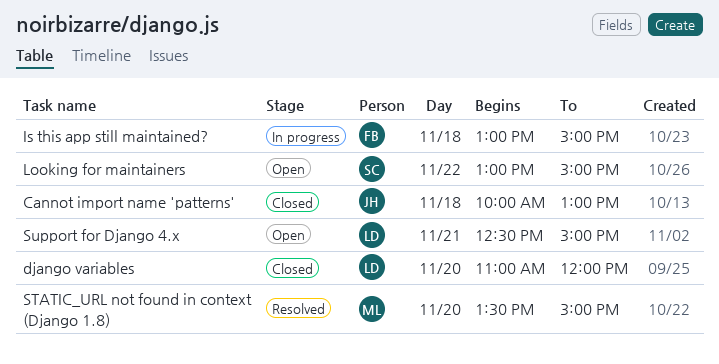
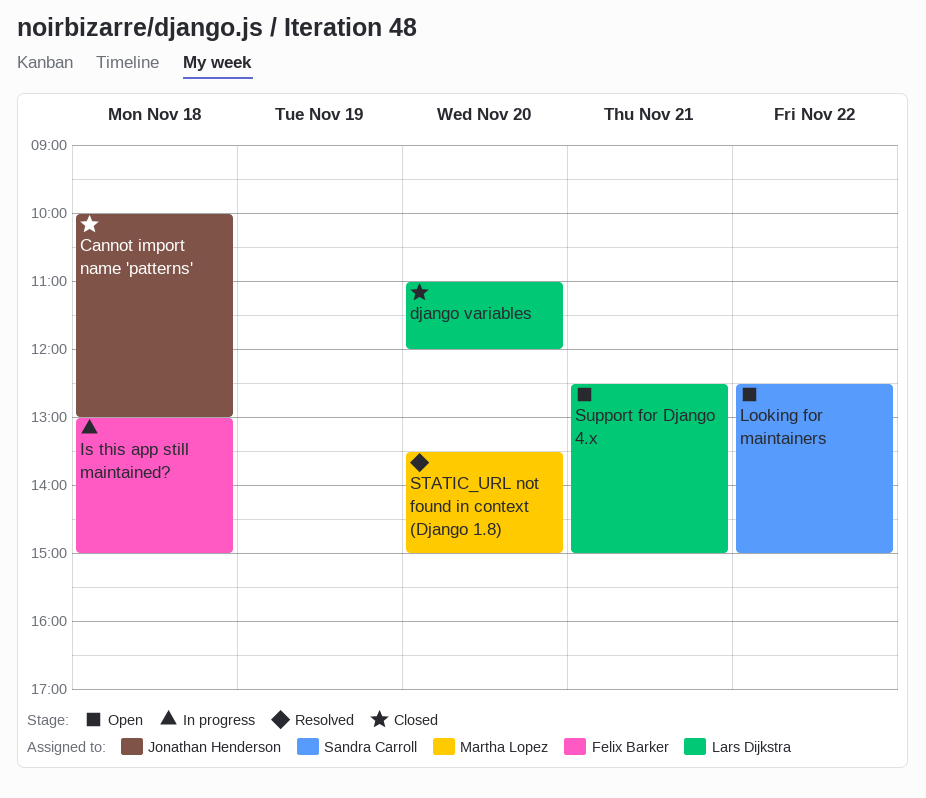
Looking for maintainers, begins: 13:00 -> 12:30

